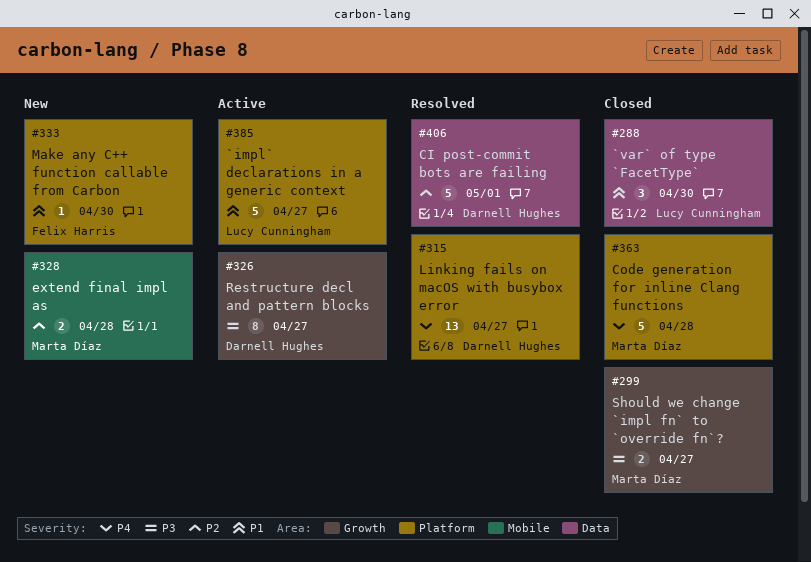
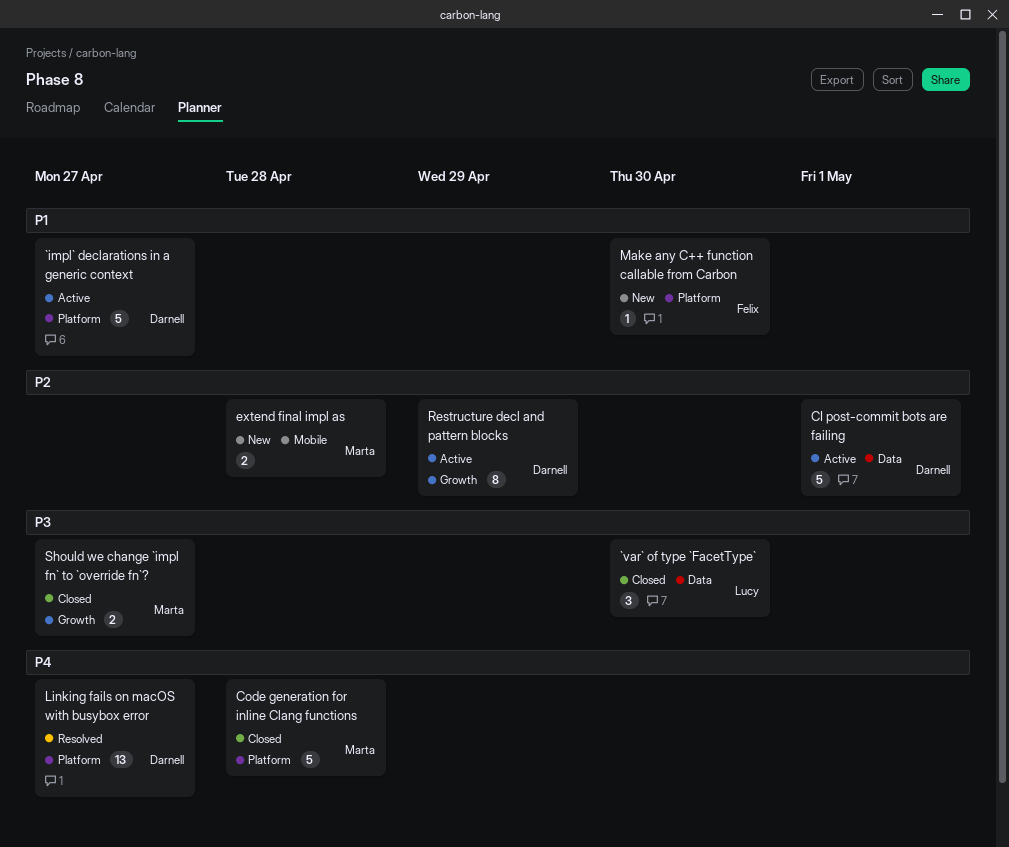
`impl` declarations in a generic context, owner: Lucy Cunningham -> Darnell Hughes
`var` of type `FacetType`, priority: P1 -> P3
CI post-commit bots are failing, status: Resolved -> Active
Restructure decl and pattern blocks, priority: P3 -> P2
Restructure decl and pattern blocks, due: Apr 27 -> Apr 29

